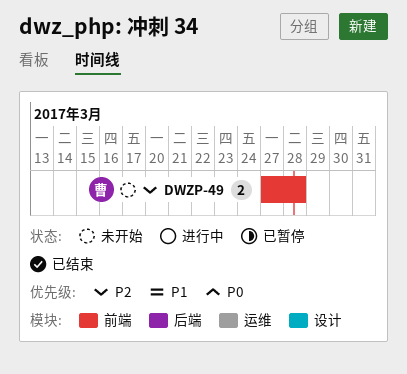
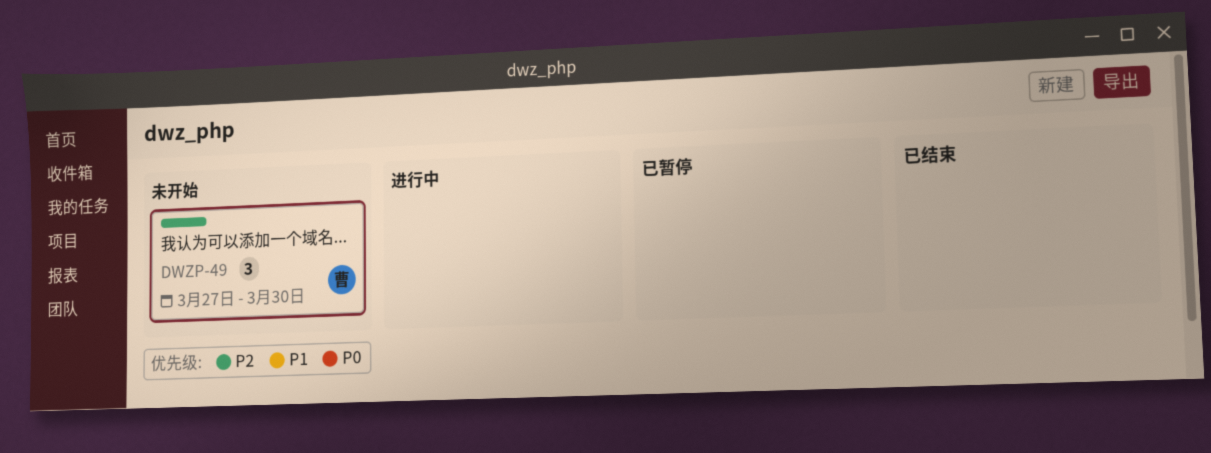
DWZP-49, estimate: 2 -> 3
DWZP-49, due: Mar 28 -> Mar 30

